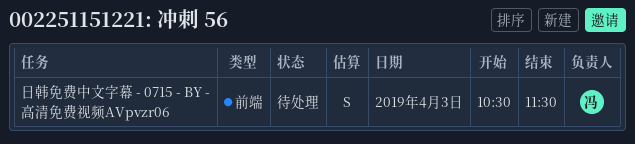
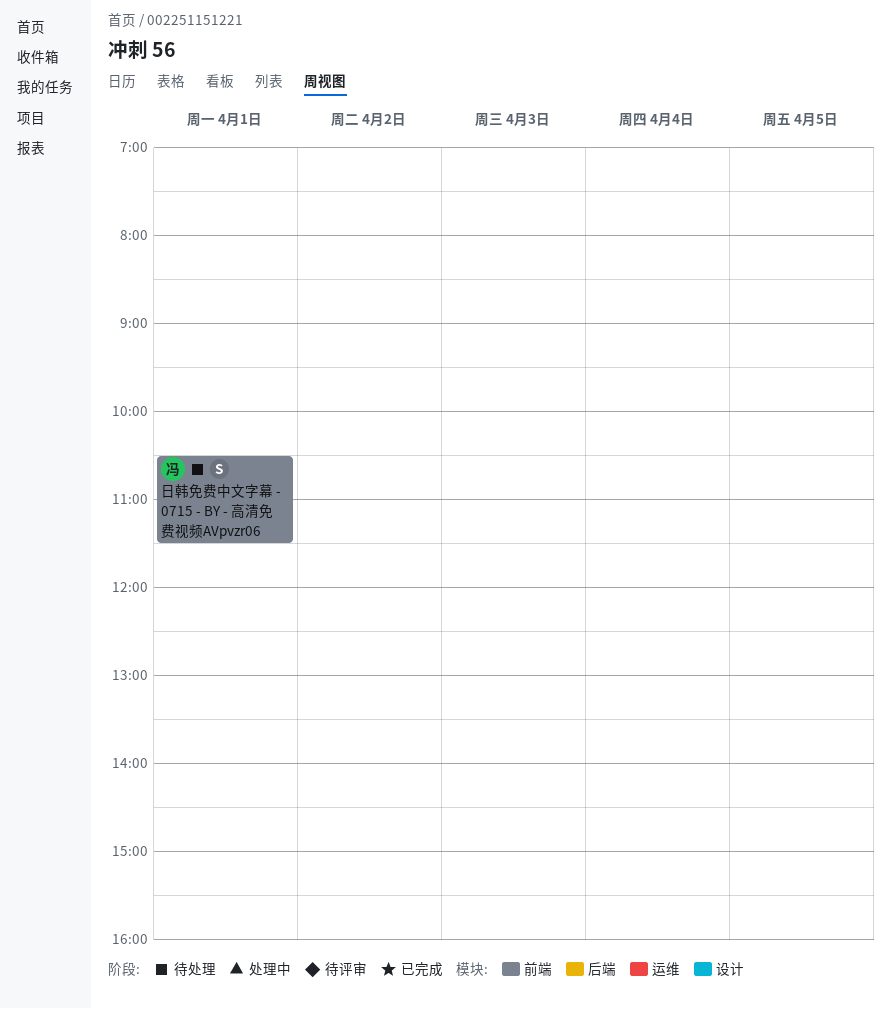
日韩免费中文字幕 - 0715 - BY - 高清免费视频AVpvzr06, day: Apr 3 -> Apr 1

